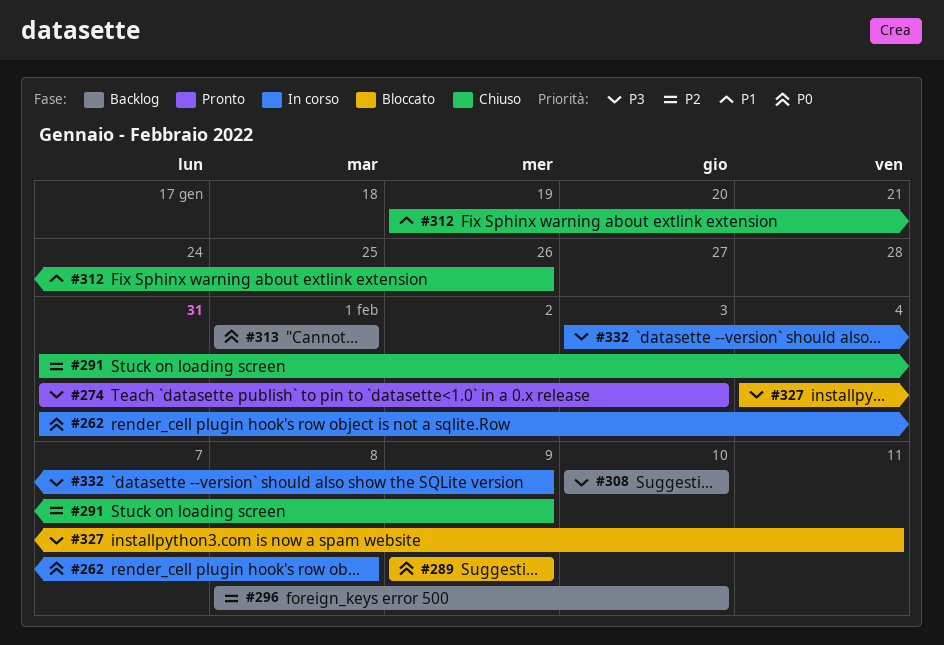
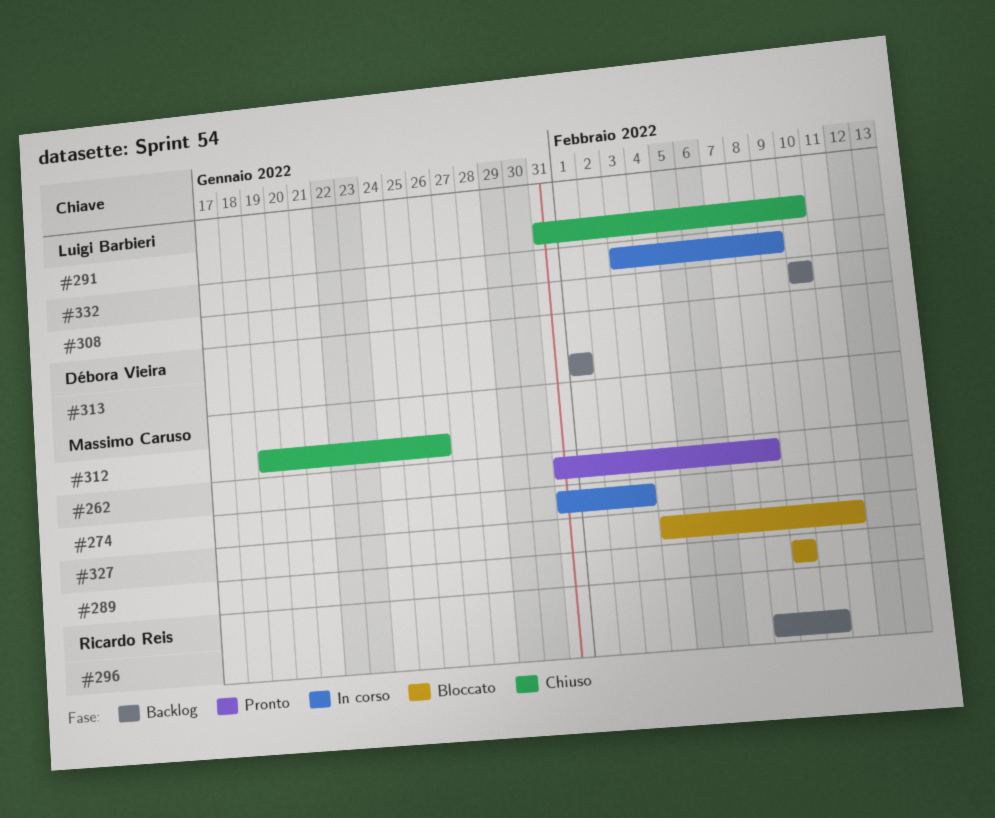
#262, status: In corso -> Pronto
#274, status: Pronto -> In corso
#291, due: Feb 9 -> Feb 10

